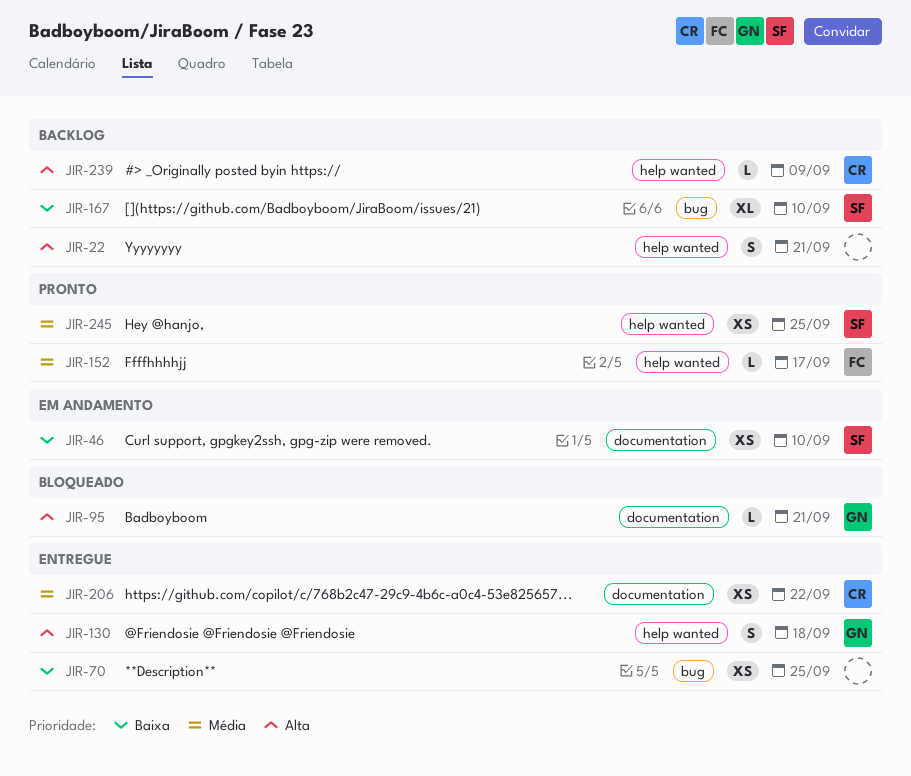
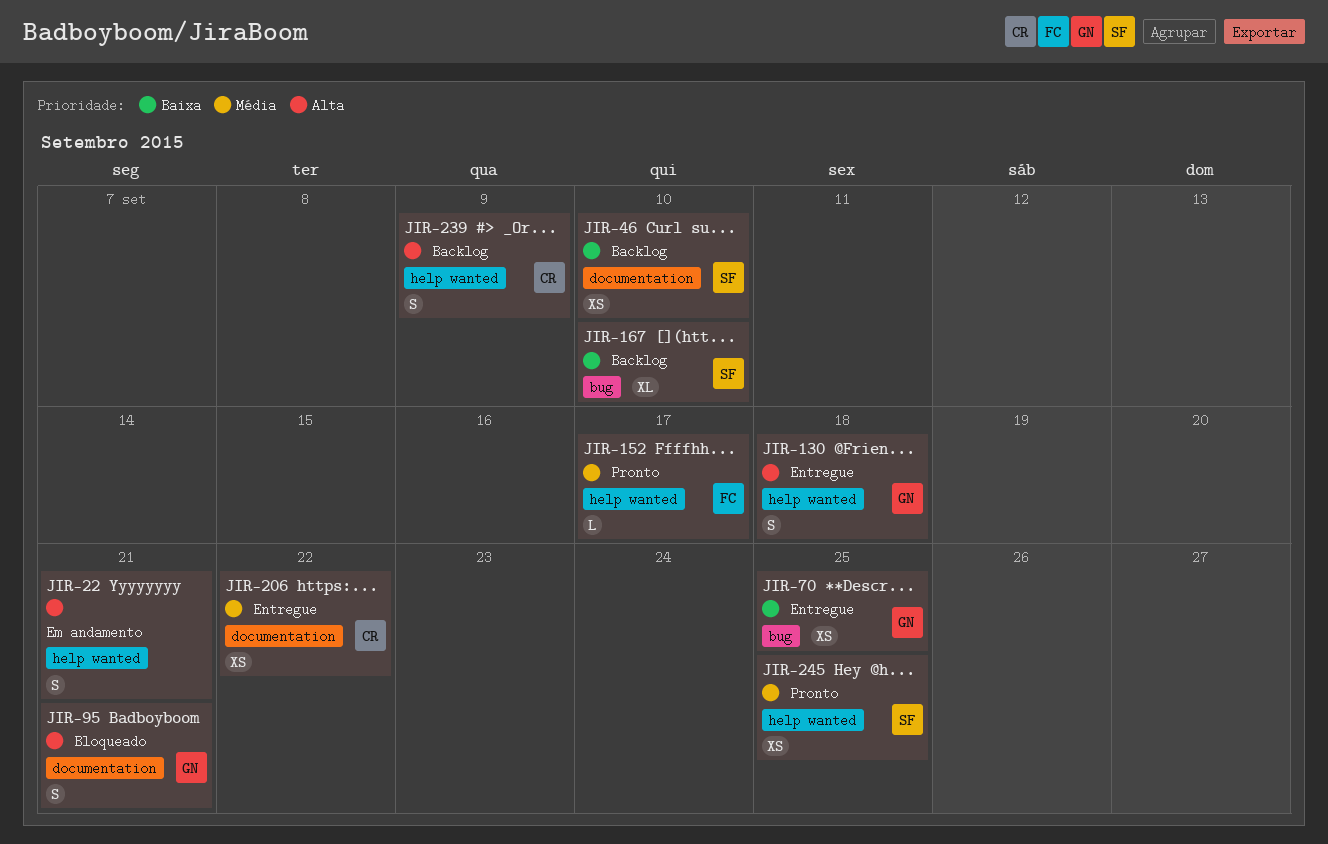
JIR-22, status: Backlog -> Em andamento
JIR-46, status: Em andamento -> Backlog
JIR-70, owner: none -> GN
JIR-95, estimate: L -> S
JIR-239, estimate: L -> S

